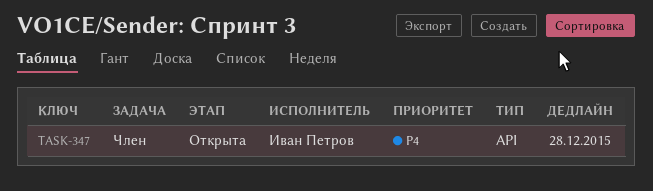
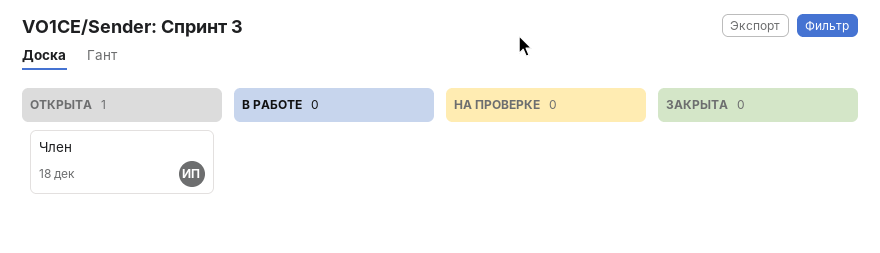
Член, due: Dec 28 -> Dec 18

